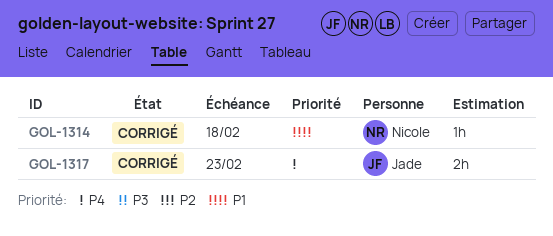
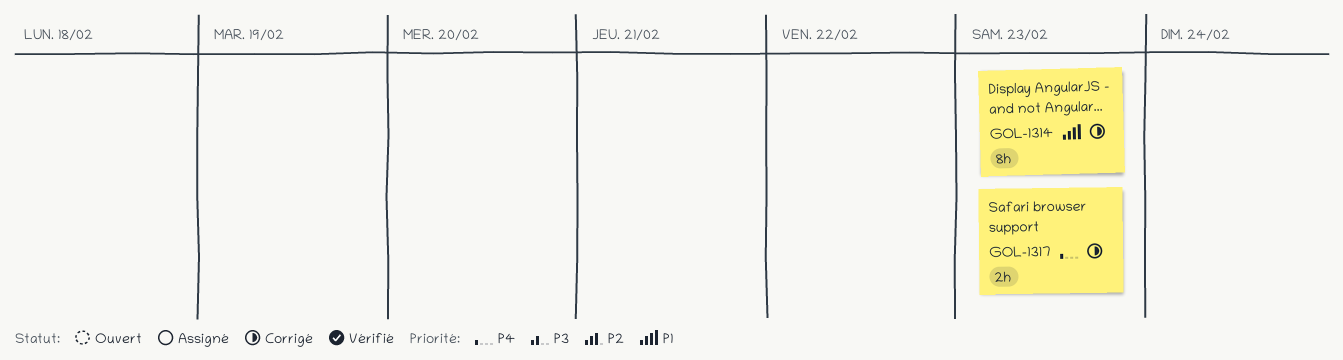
GOL-1314, estimate: 1h -> 8h
GOL-1314, due: Feb 18 -> Feb 23

